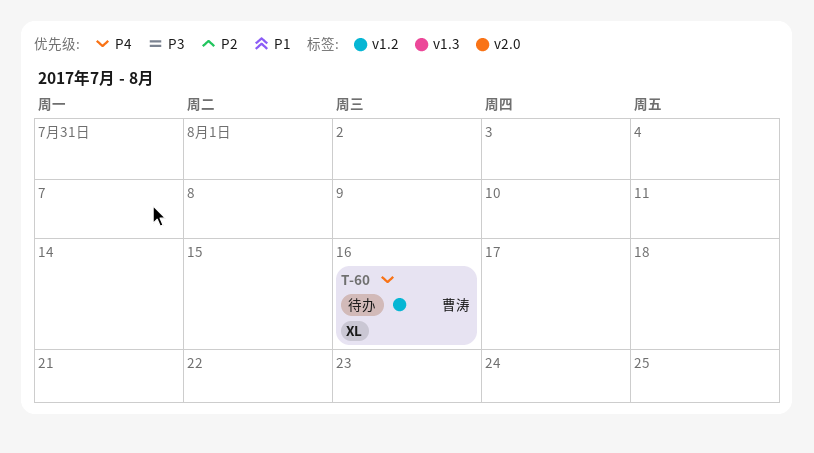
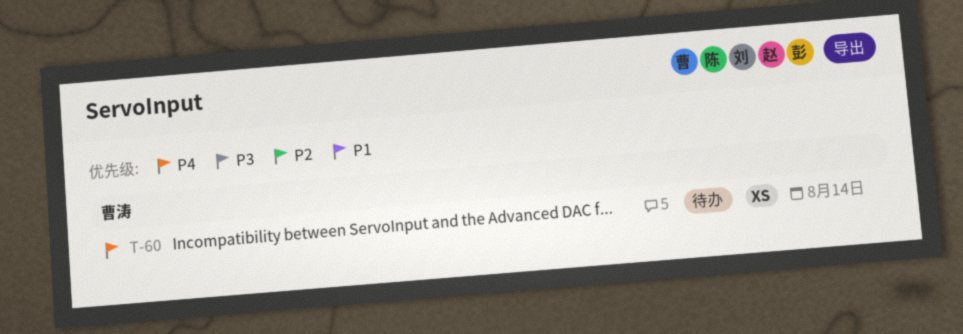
T-60, estimate: XL -> XS
T-60, due: Aug 16 -> Aug 14

